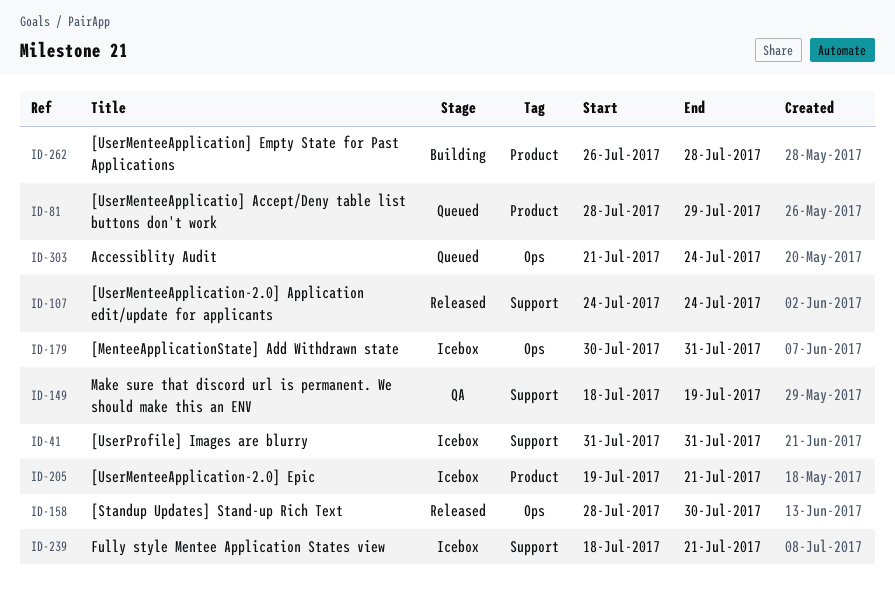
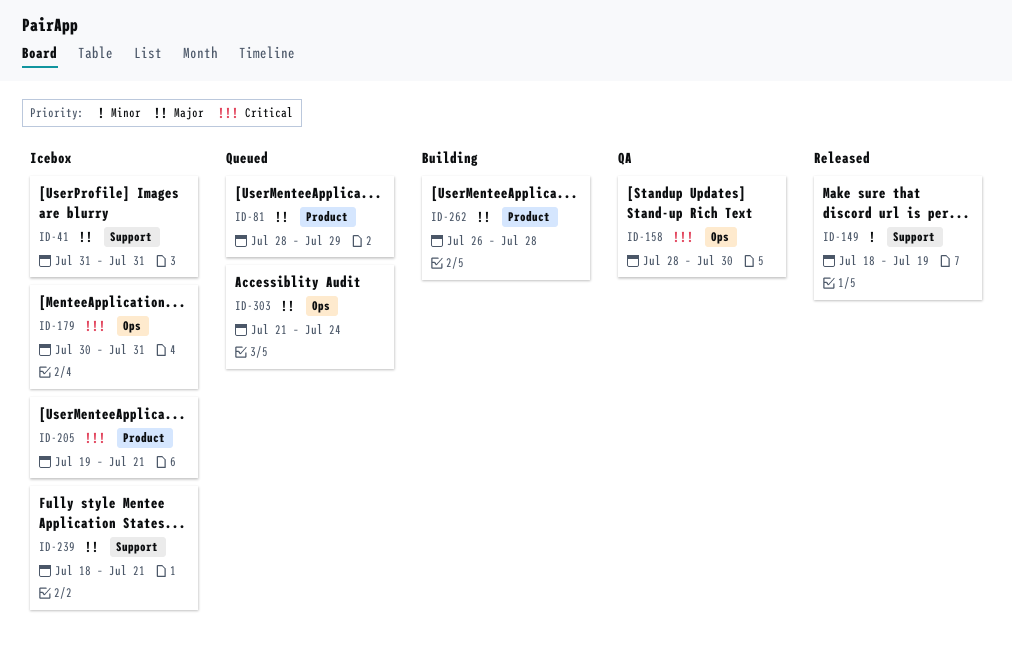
ID-107: present -> none
ID-149, status: QA -> Released
ID-158, status: Released -> QA

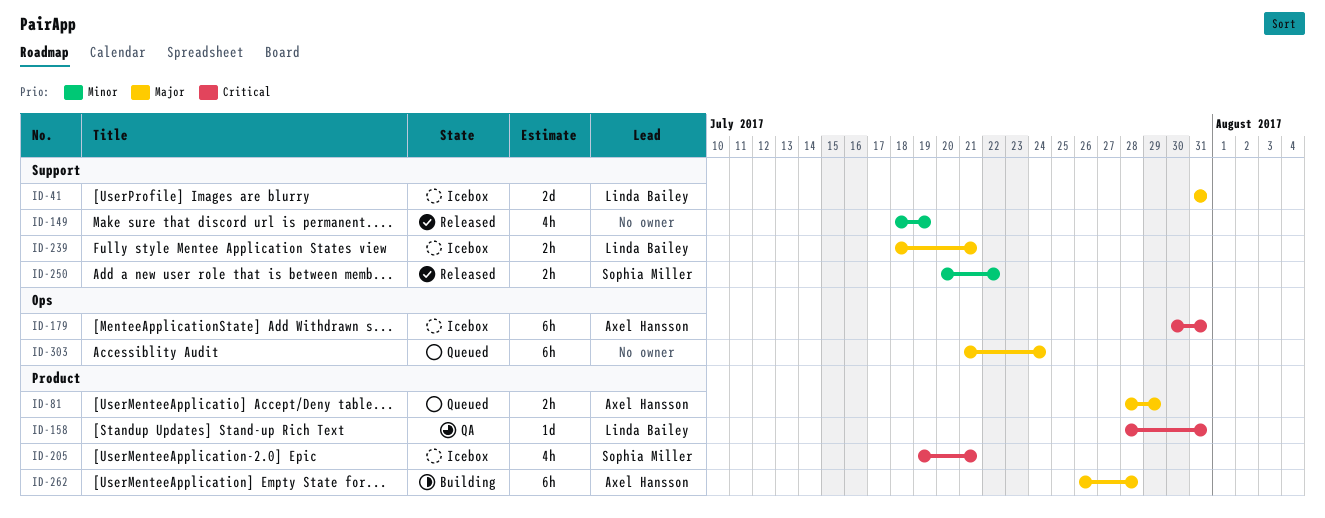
ID-158, label: Ops -> Product
ID-158, due: Jul 30 -> Jul 31
ID-250: none -> present

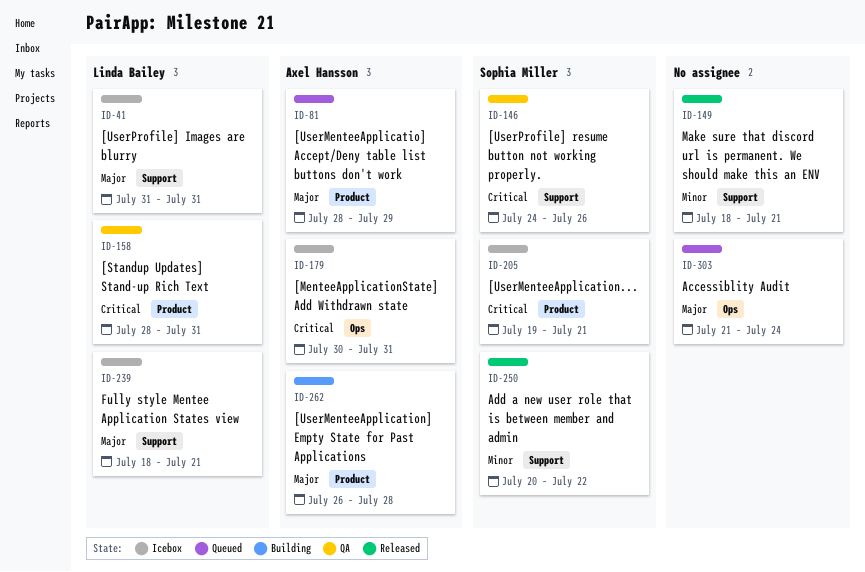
ID-146: none -> present
ID-149, due: Jul 19 -> Jul 21

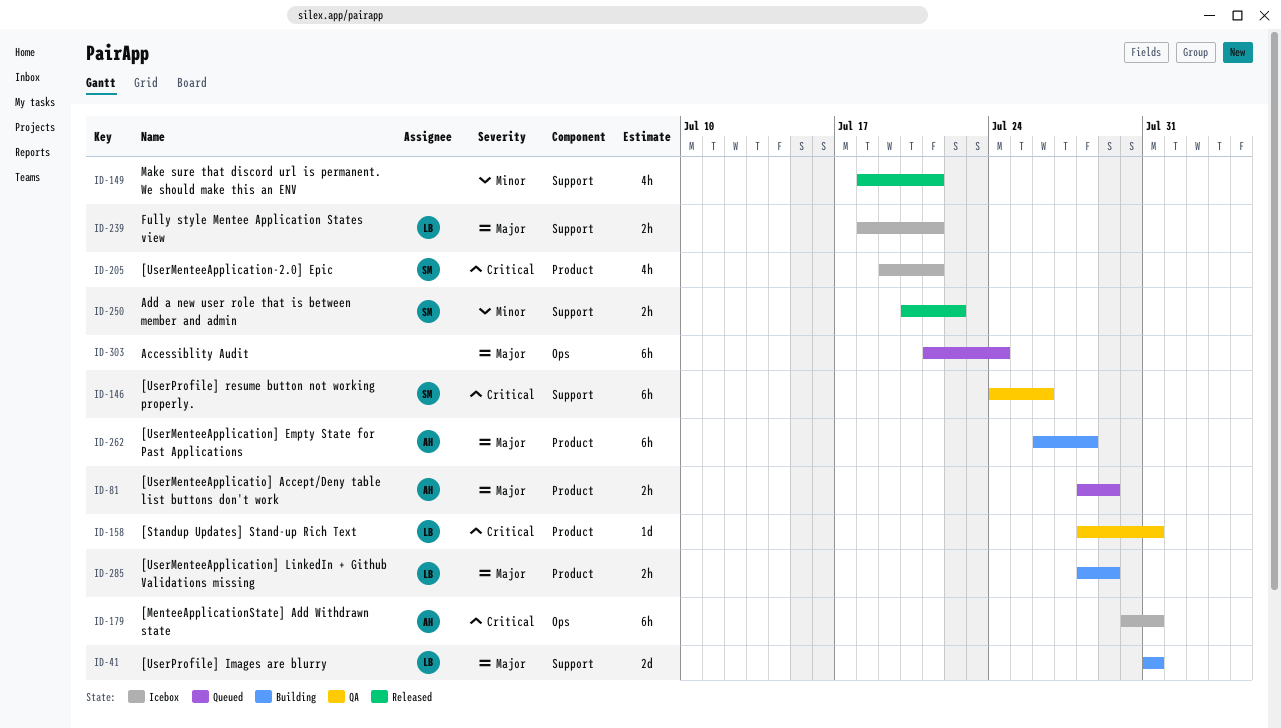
ID-41, status: Icebox -> Building
ID-285: none -> present

